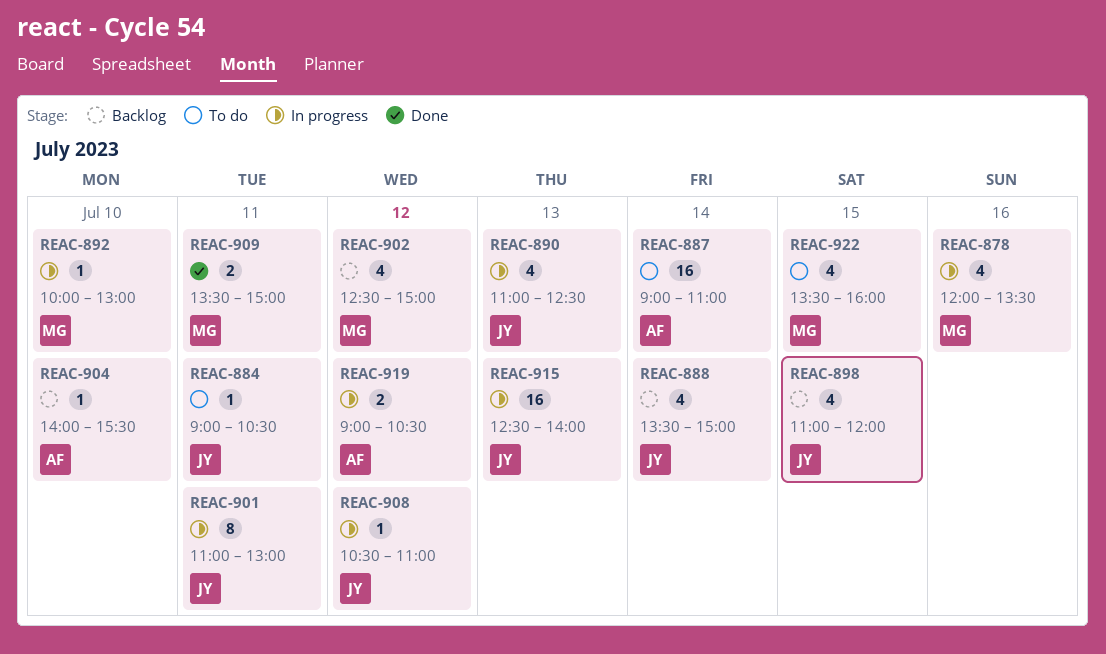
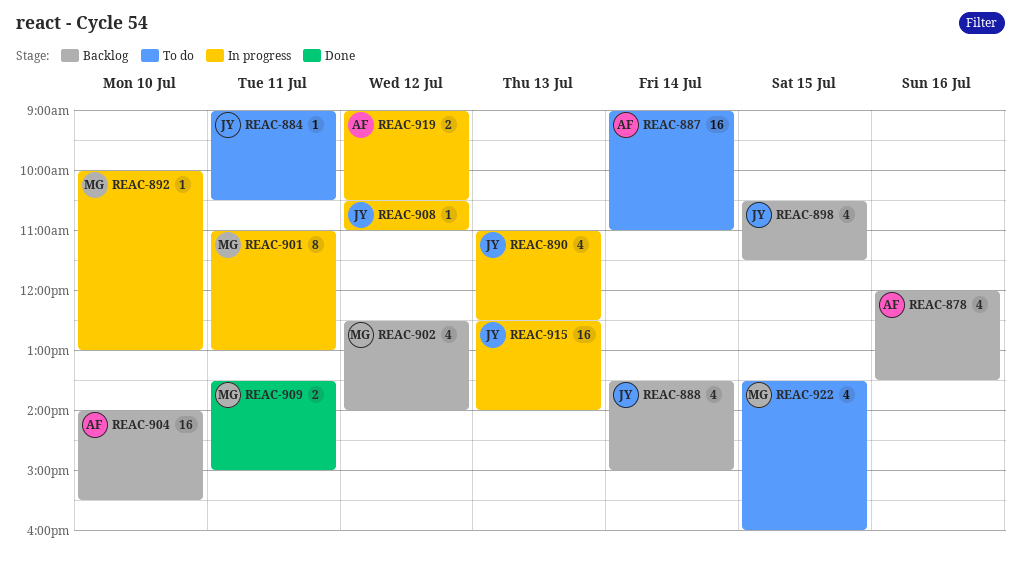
REAC-878, status: In progress -> Backlog
REAC-878, owner: MG -> AF
REAC-898, begins: 11:00 -> 10:30
REAC-898, ends: 12:00 -> 11:30
REAC-901, owner: JY -> MG
REAC-902, ends: 15:00 -> 14:00
REAC-904, estimate: 1 -> 16

